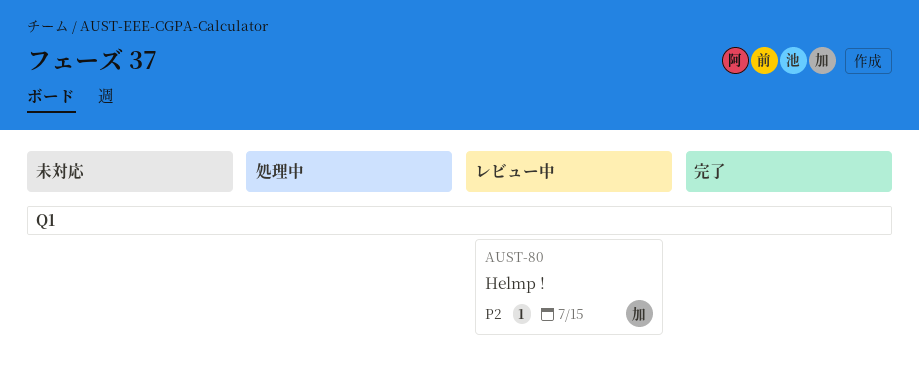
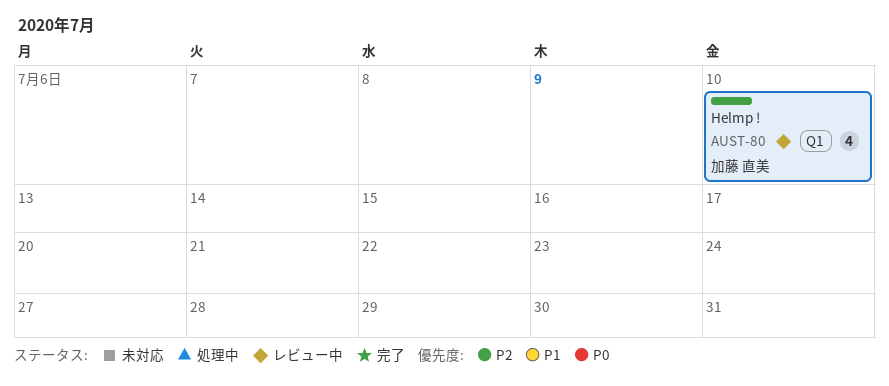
AUST-80, estimate: 1 -> 4
AUST-80, due: Jul 15 -> Jul 10

